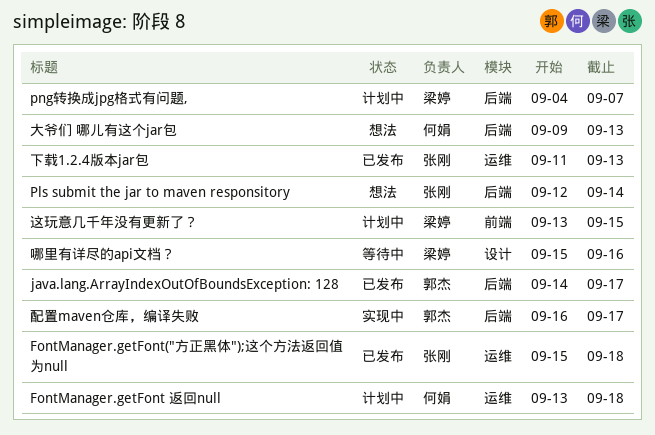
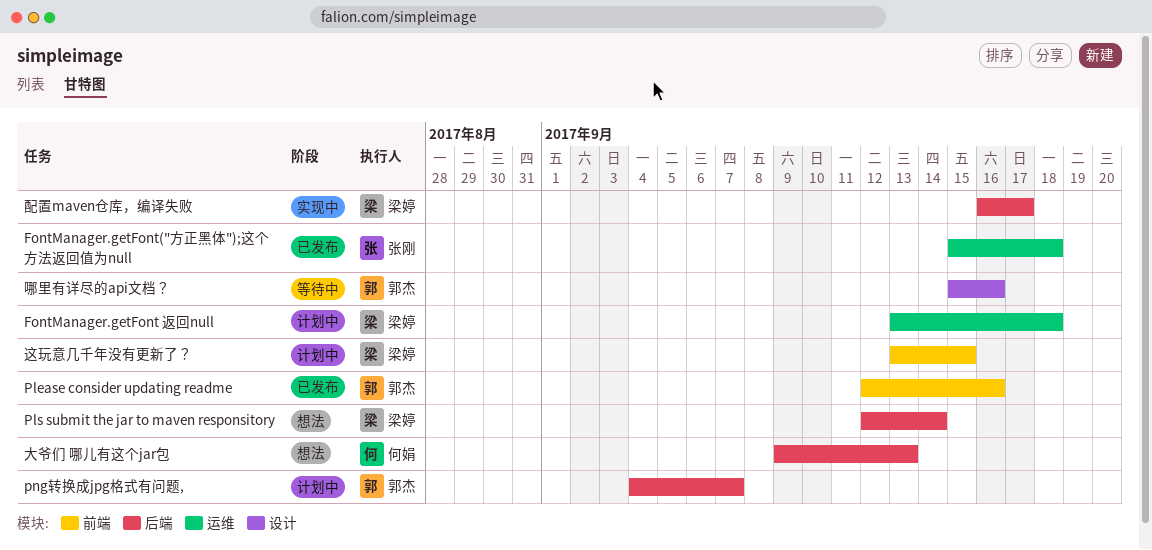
FontManager.getFont 返回null, owner: 何娟 -> 梁婷
java.lang.ArrayIndexOutOfBoundsException: 128: present -> none
Please consider updating readme: none -> present
Pls submit the jar to maven responsitory, owner: 张刚 -> 梁婷
png转换成jpg格式有问题,, owner: 梁婷 -> 郭杰
下载1.2.4版本jar包: present -> none
哪里有详尽的api文档？, owner: 梁婷 -> 郭杰
配置maven仓库，编译失败, owner: 郭杰 -> 梁婷

